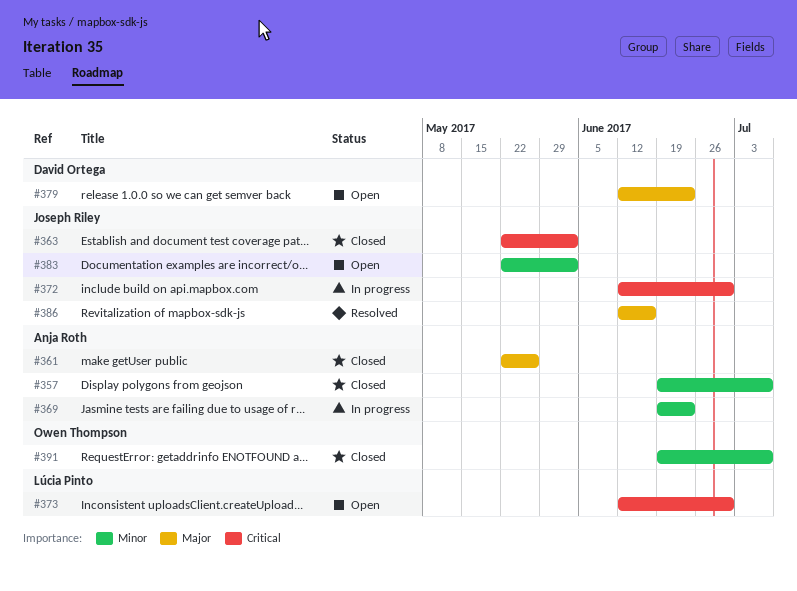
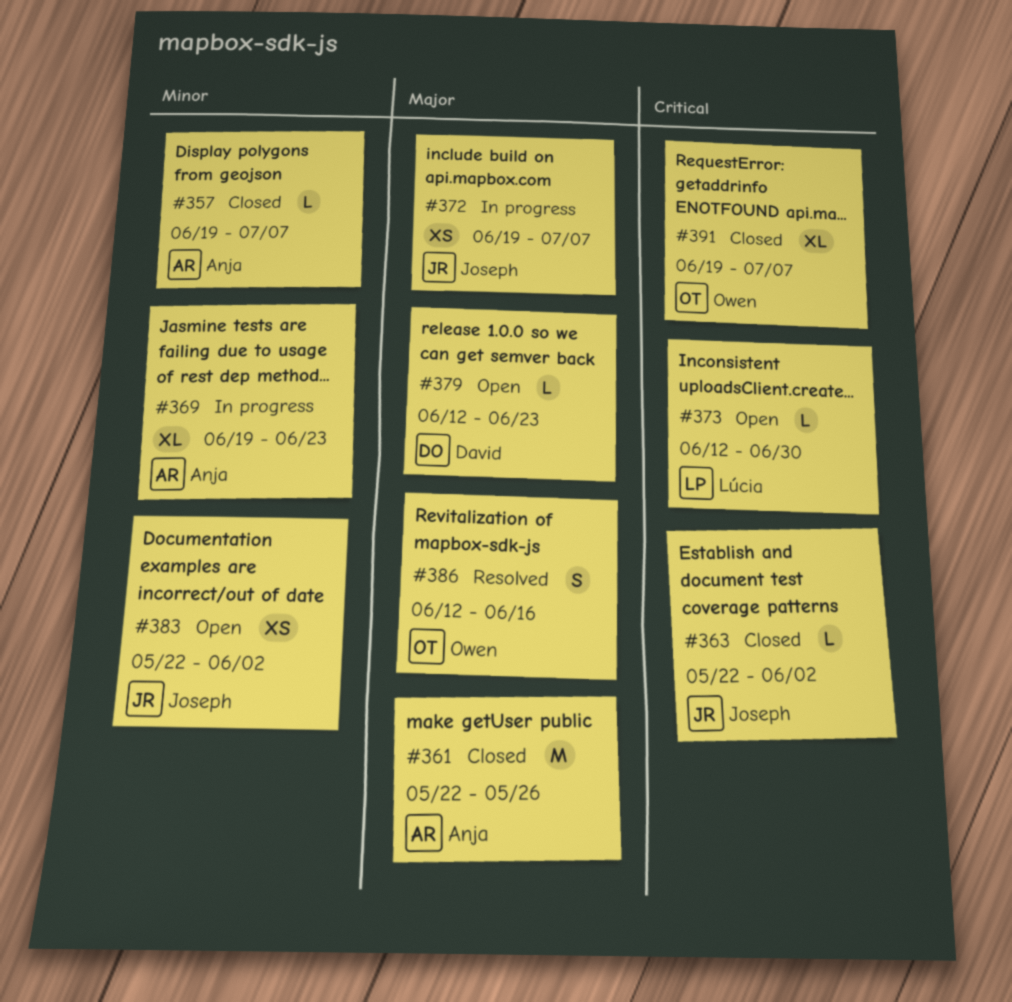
#372, priority: Critical -> Major
#372, start: Jun 12 -> Jun 19
#372, due: Jun 30 -> Jul 7
#386, owner: Joseph Riley -> Owen Thompson
#391, priority: Minor -> Critical

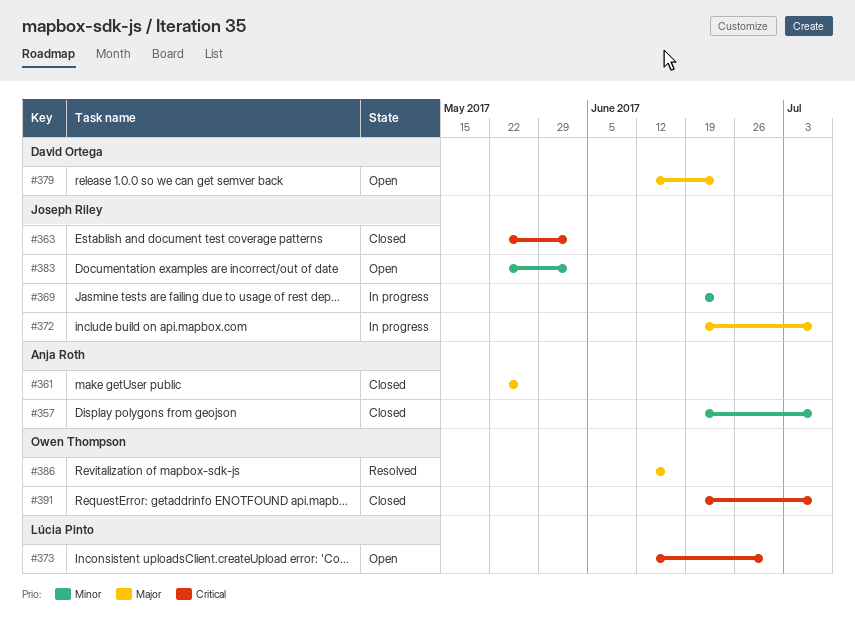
#369, owner: Anja Roth -> Joseph Riley

